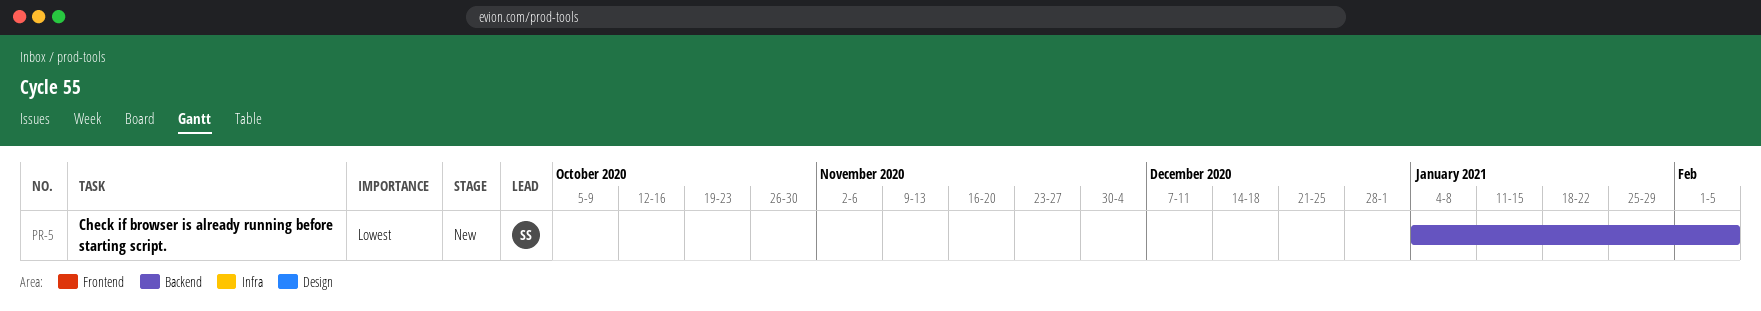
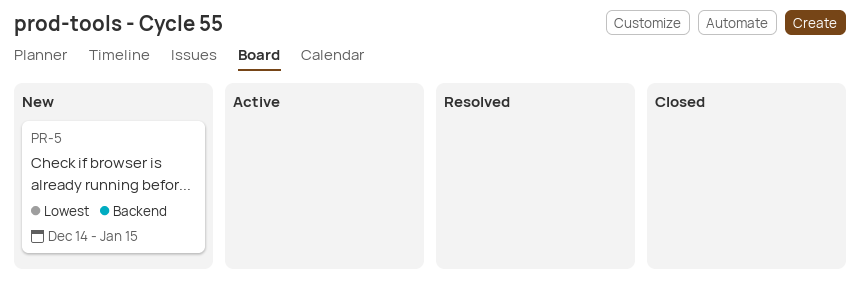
PR-5, start: Jan 4 -> Dec 14
PR-5, due: Feb 5 -> Jan 15

